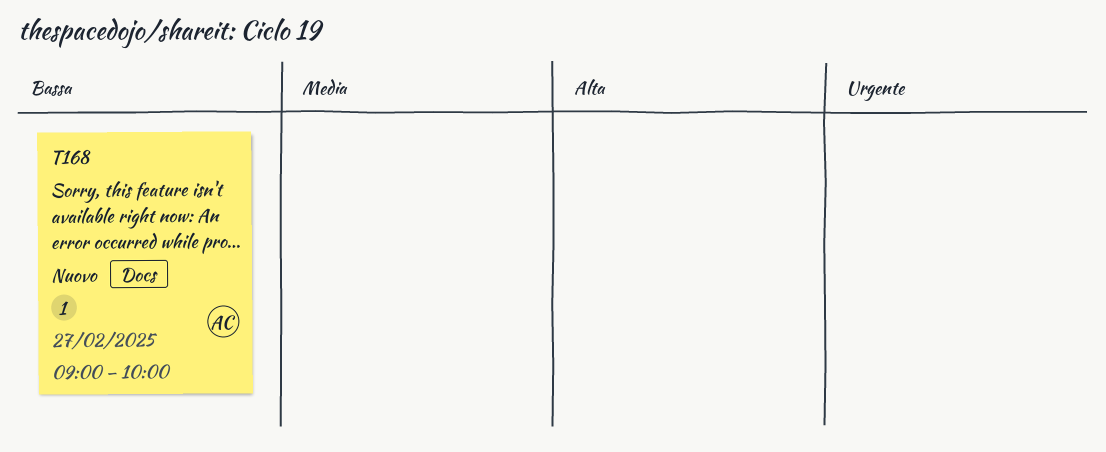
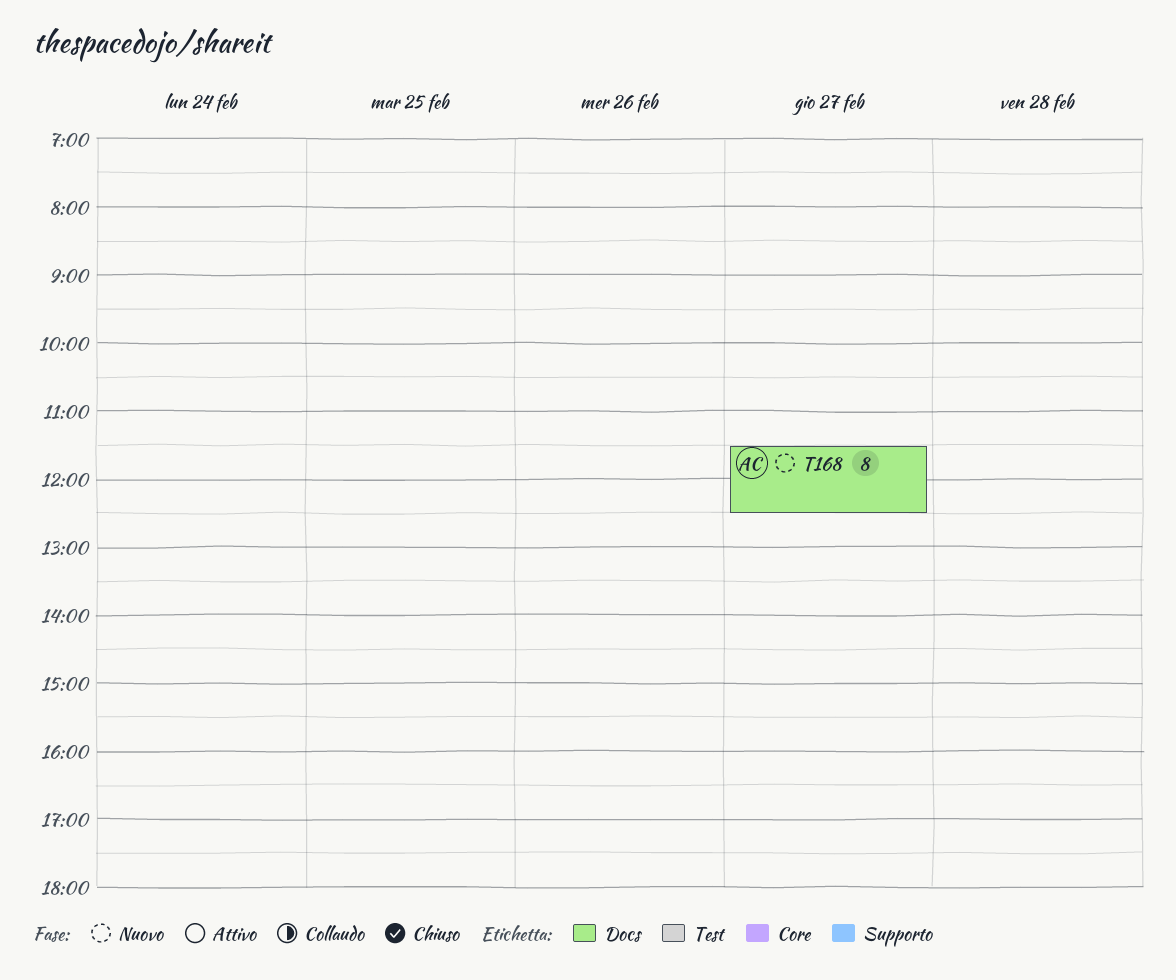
T168, estimate: 1 -> 8
T168, begins: 09:00 -> 11:30
T168, ends: 10:00 -> 12:30

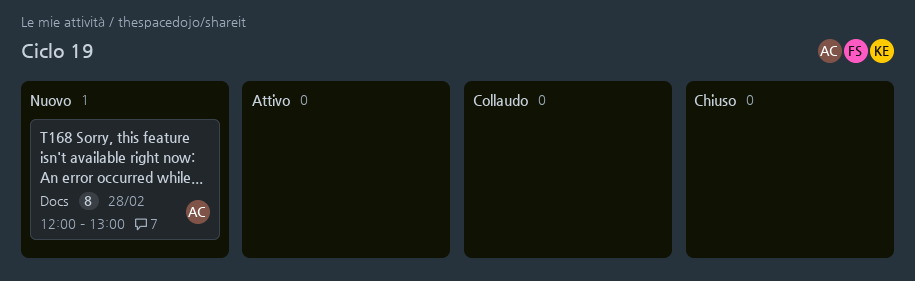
T168, day: Feb 27 -> Feb 28
T168, begins: 11:30 -> 12:00
T168, ends: 12:30 -> 13:00

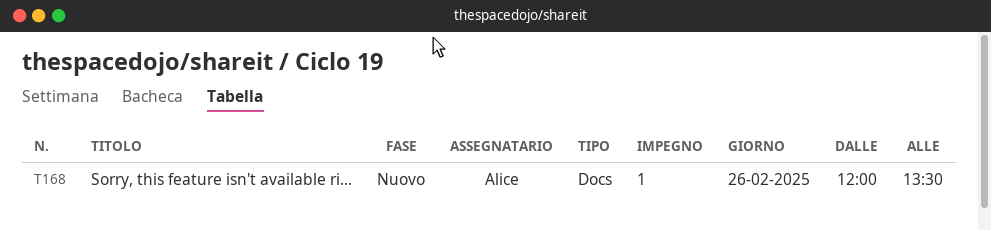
T168, estimate: 8 -> 1
T168, day: Feb 28 -> Feb 26
T168, ends: 13:00 -> 13:30

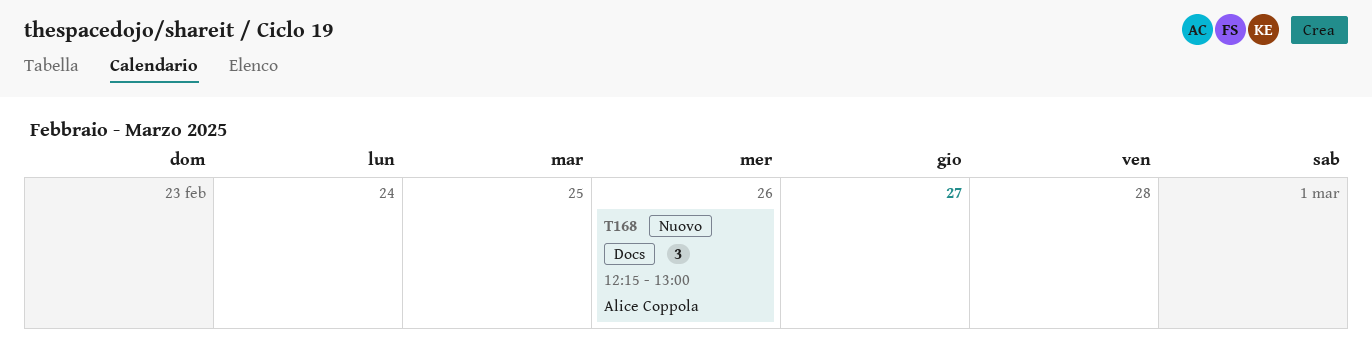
T168, estimate: 1 -> 3
T168, begins: 12:00 -> 12:15
T168, ends: 13:30 -> 13:00

